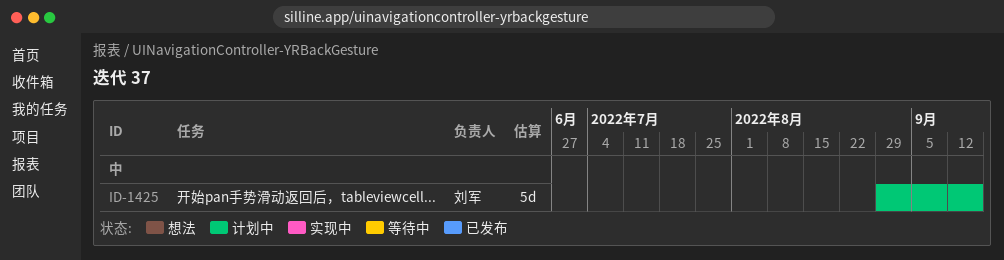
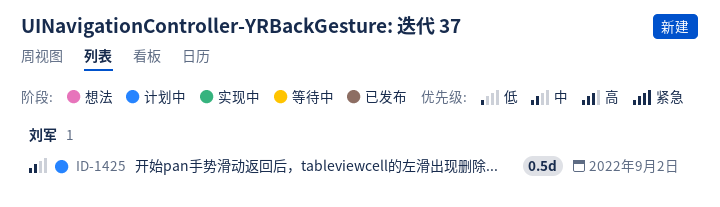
ID-1425, estimate: 5d -> 0.5d
ID-1425, due: Sep 16 -> Sep 2

